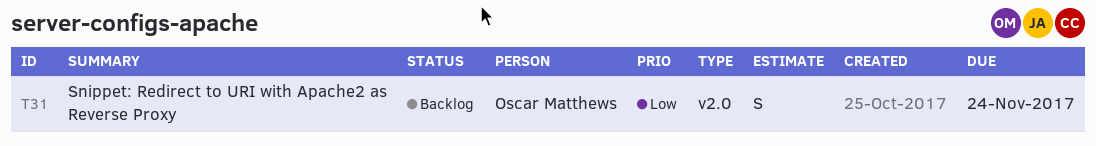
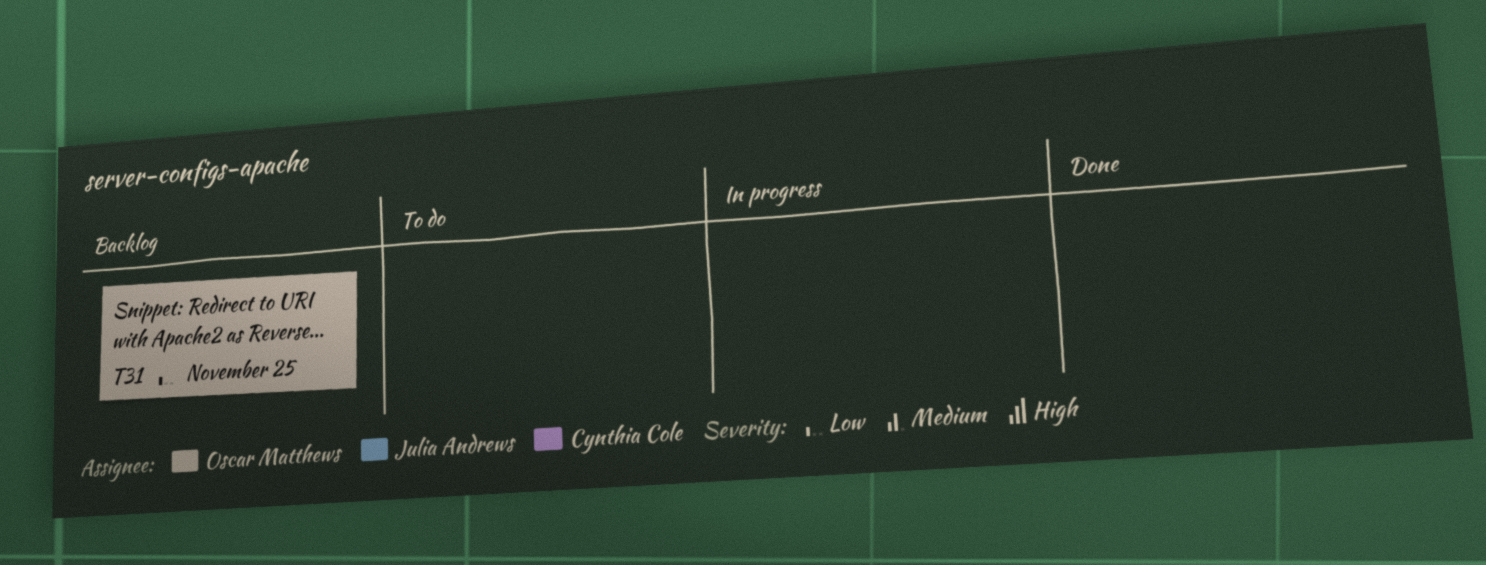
T31, due: Nov 24 -> Nov 25

